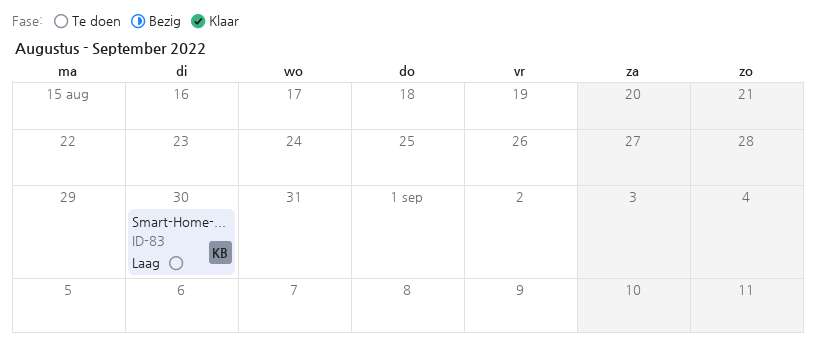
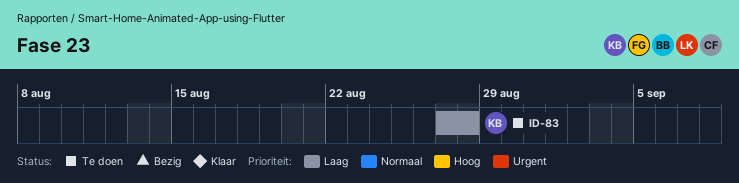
ID-83, due: Aug 30 -> Aug 28

